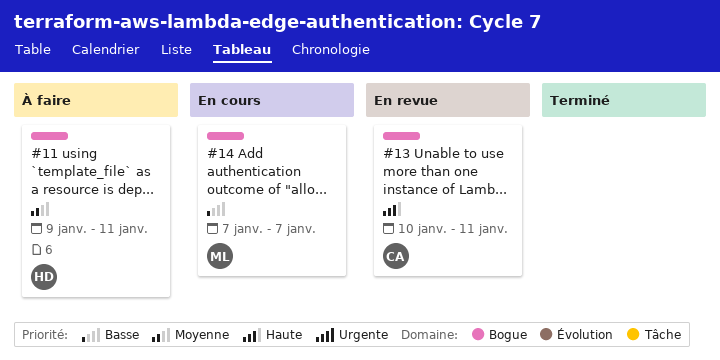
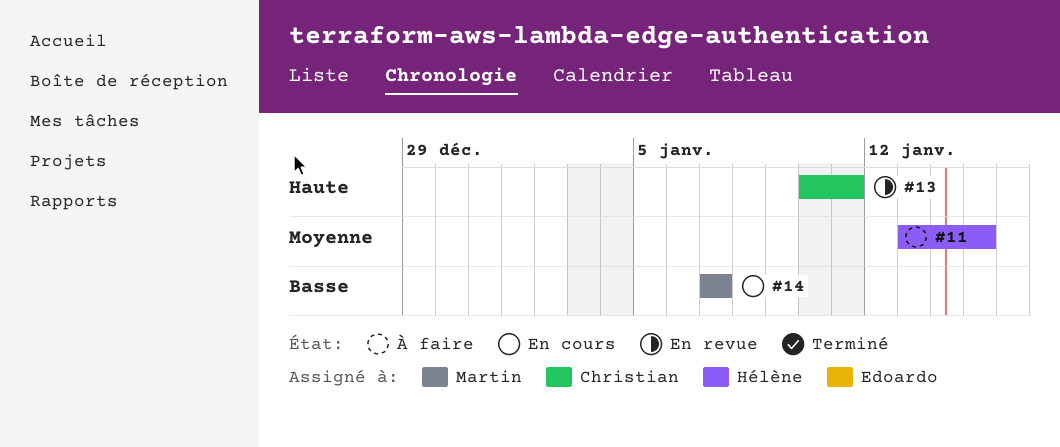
#11, start: Jan 9 -> Jan 13
#11, due: Jan 11 -> Jan 15

